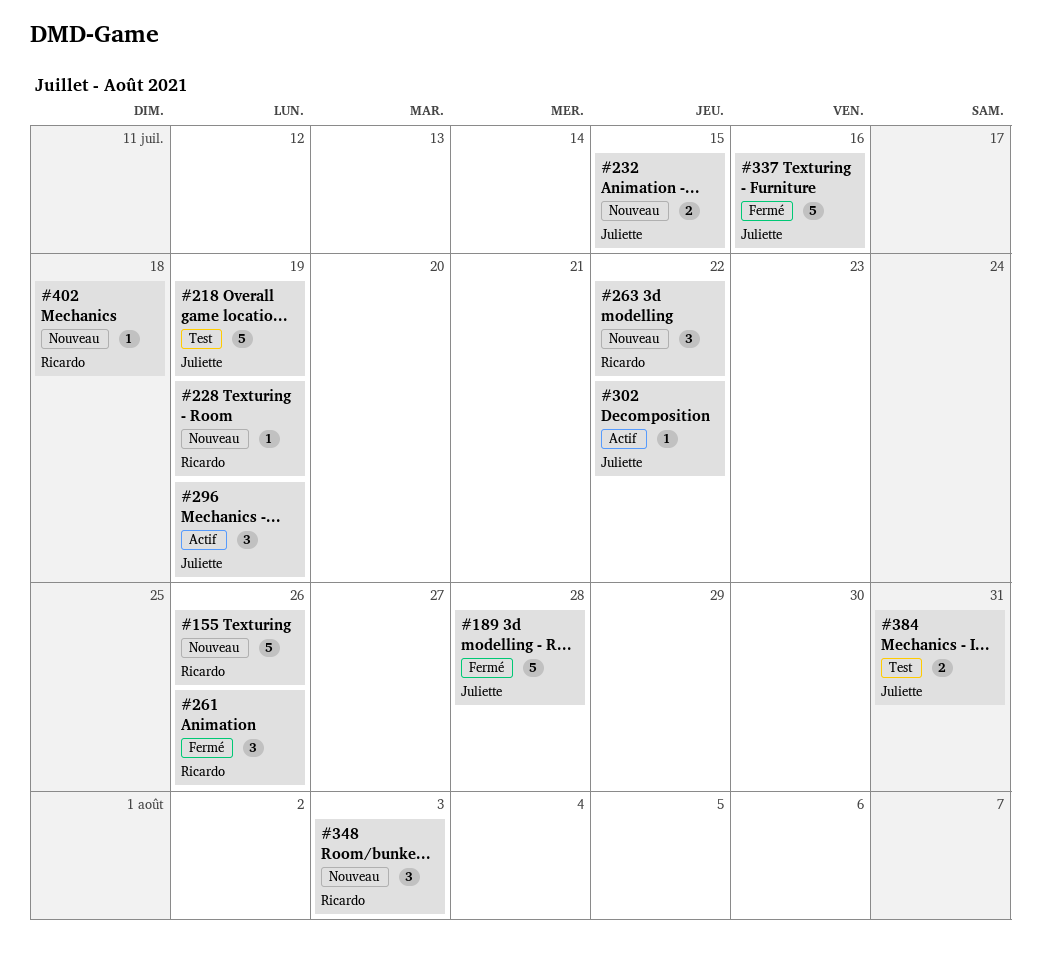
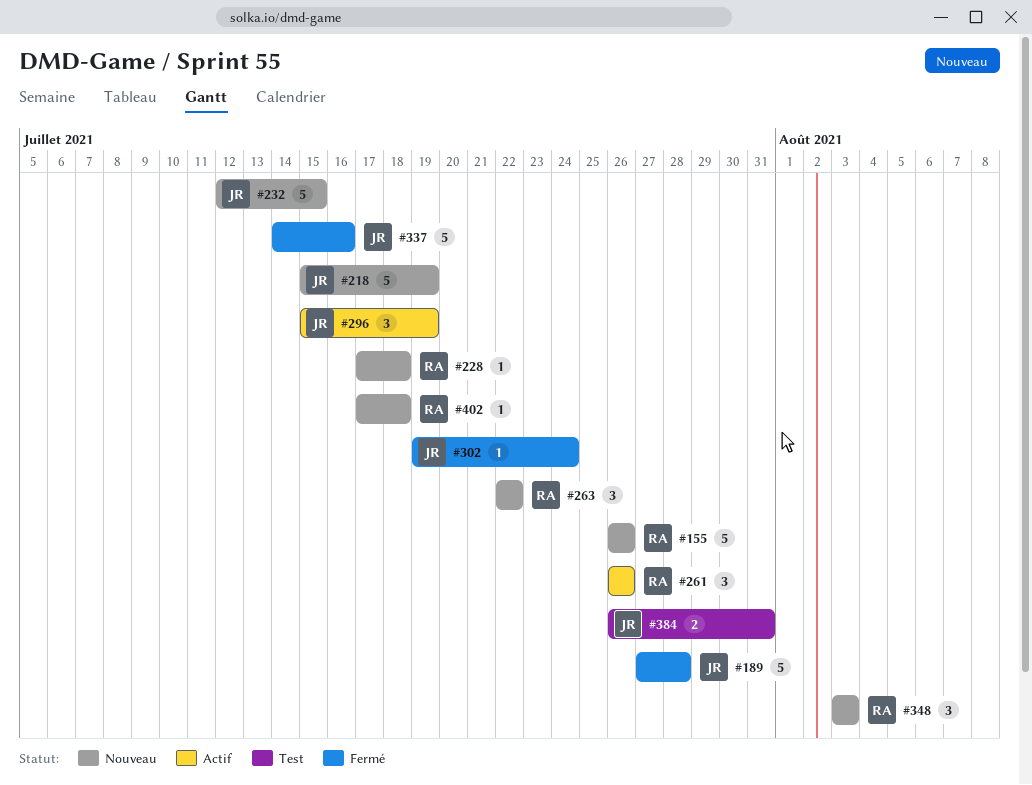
#218, status: Test -> Nouveau
#228, due: Jul 19 -> Jul 18
#232, estimate: 2 -> 5
#261, status: Fermé -> Actif
#302, status: Actif -> Fermé
#302, due: Jul 22 -> Jul 24

